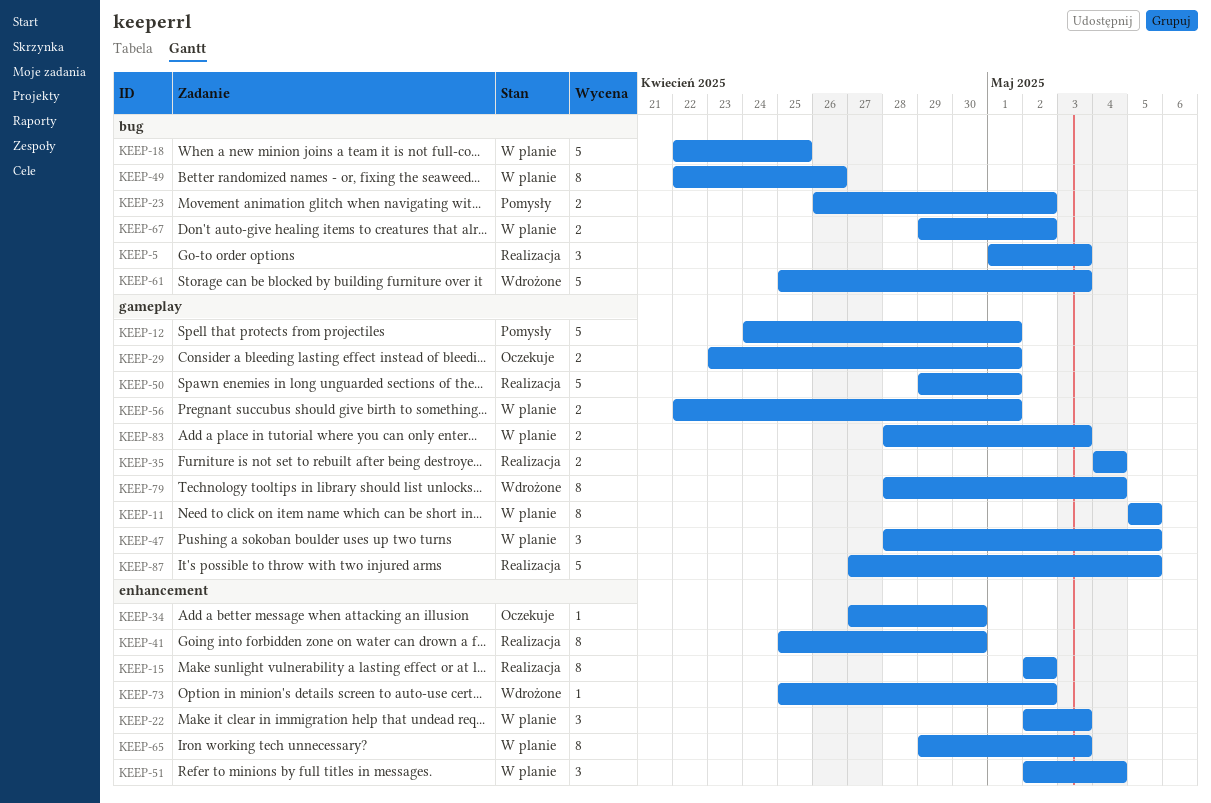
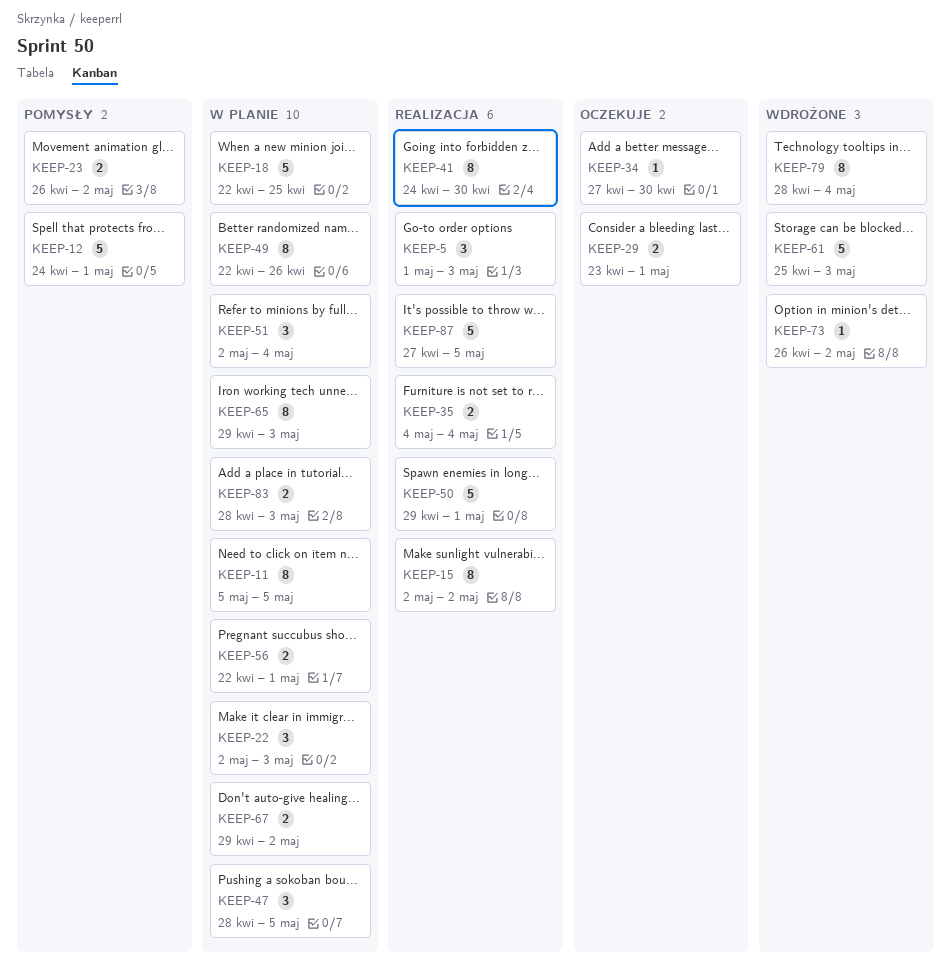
KEEP-41, start: Apr 25 -> Apr 24
KEEP-73, start: Apr 25 -> Apr 26

